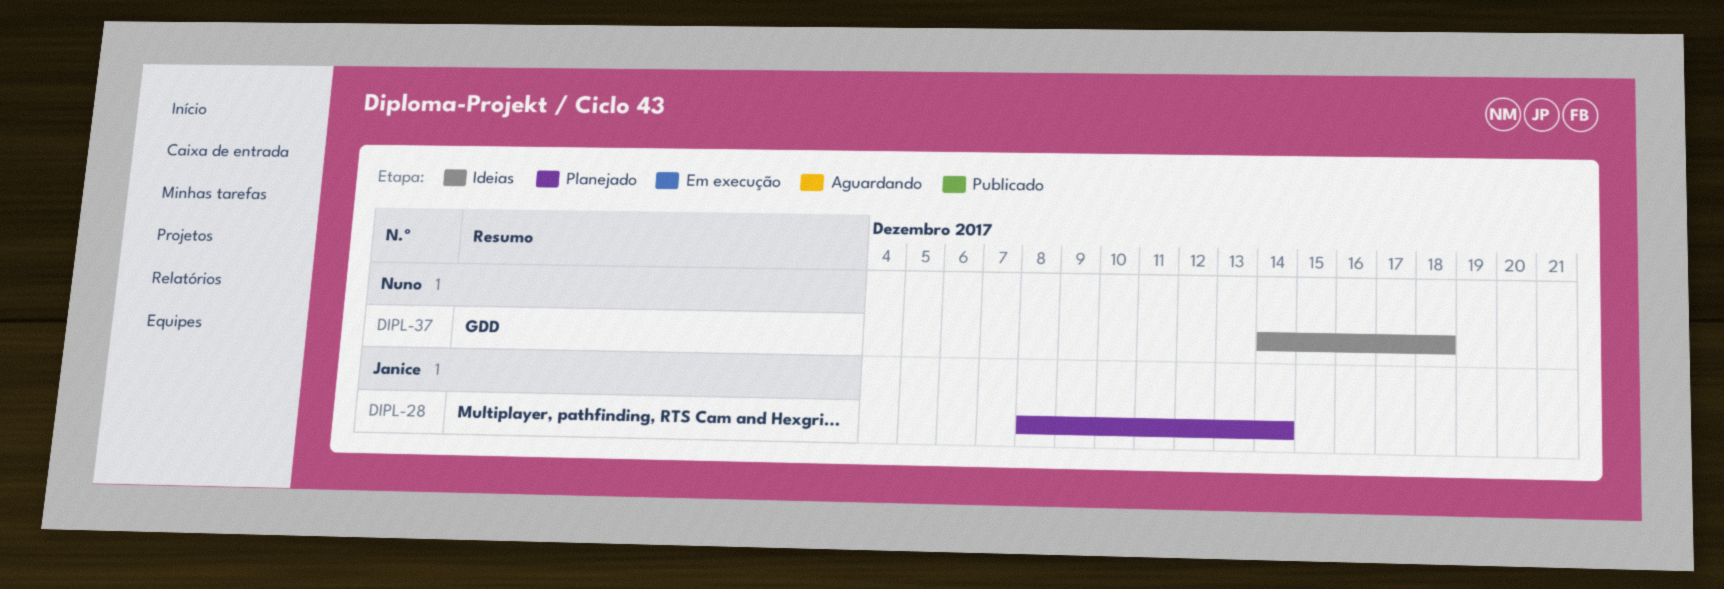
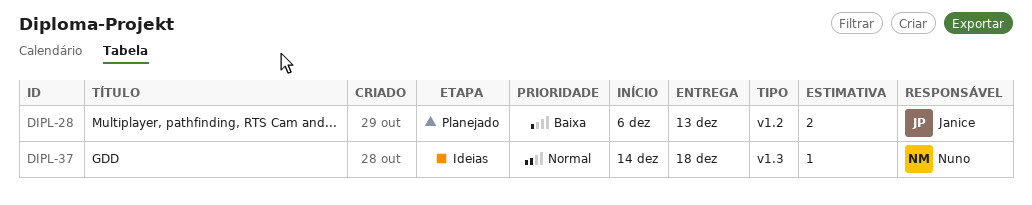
DIPL-28, start: Dec 8 -> Dec 6
DIPL-28, due: Dec 14 -> Dec 13

